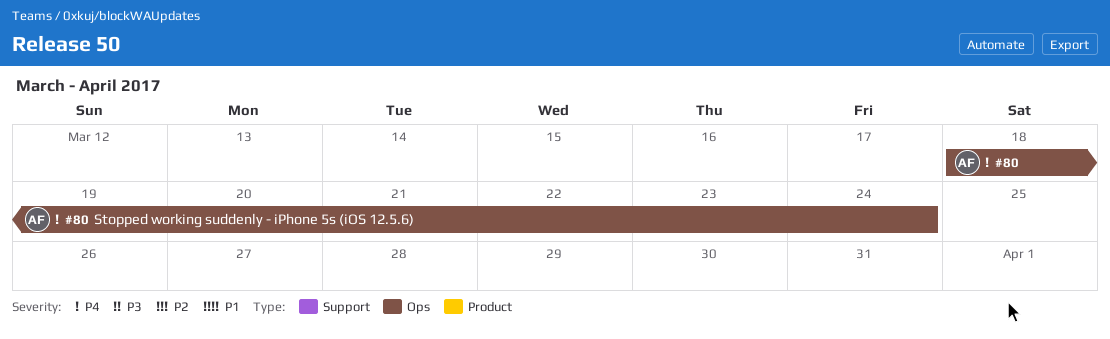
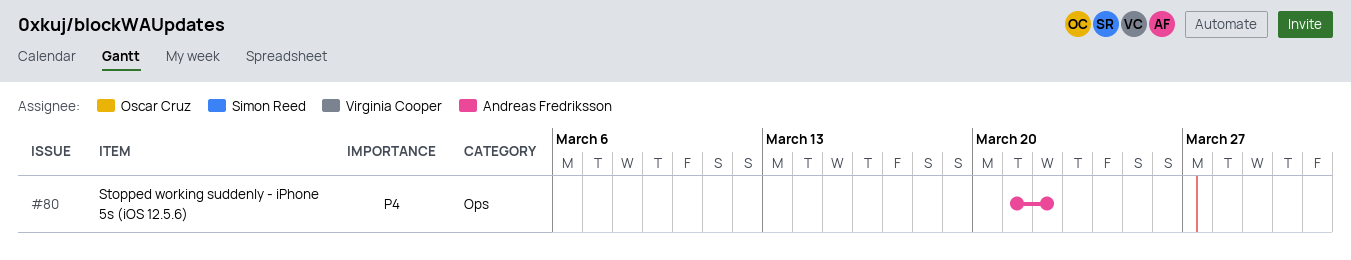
#80, start: Mar 18 -> Mar 21
#80, due: Mar 24 -> Mar 22

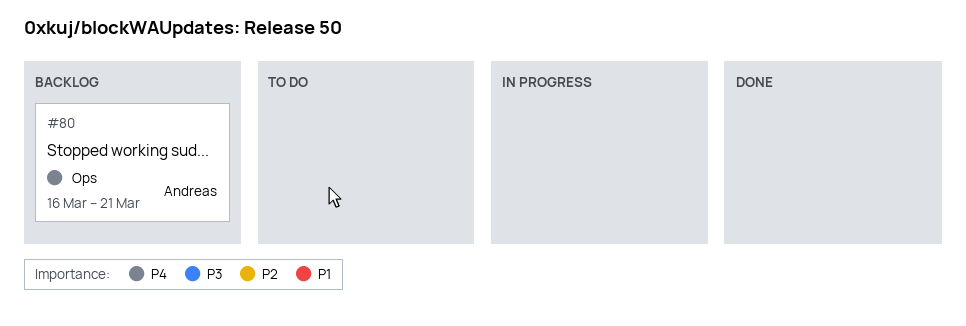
#80, start: Mar 21 -> Mar 16
#80, due: Mar 22 -> Mar 21

